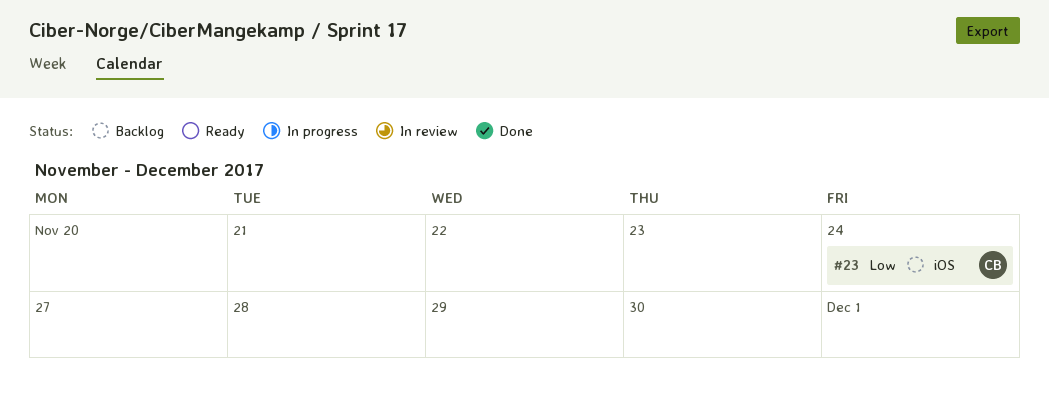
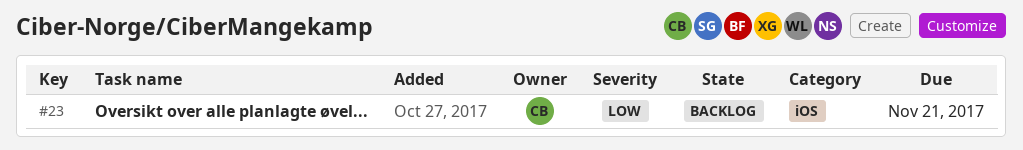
#23, due: Nov 24 -> Nov 21

